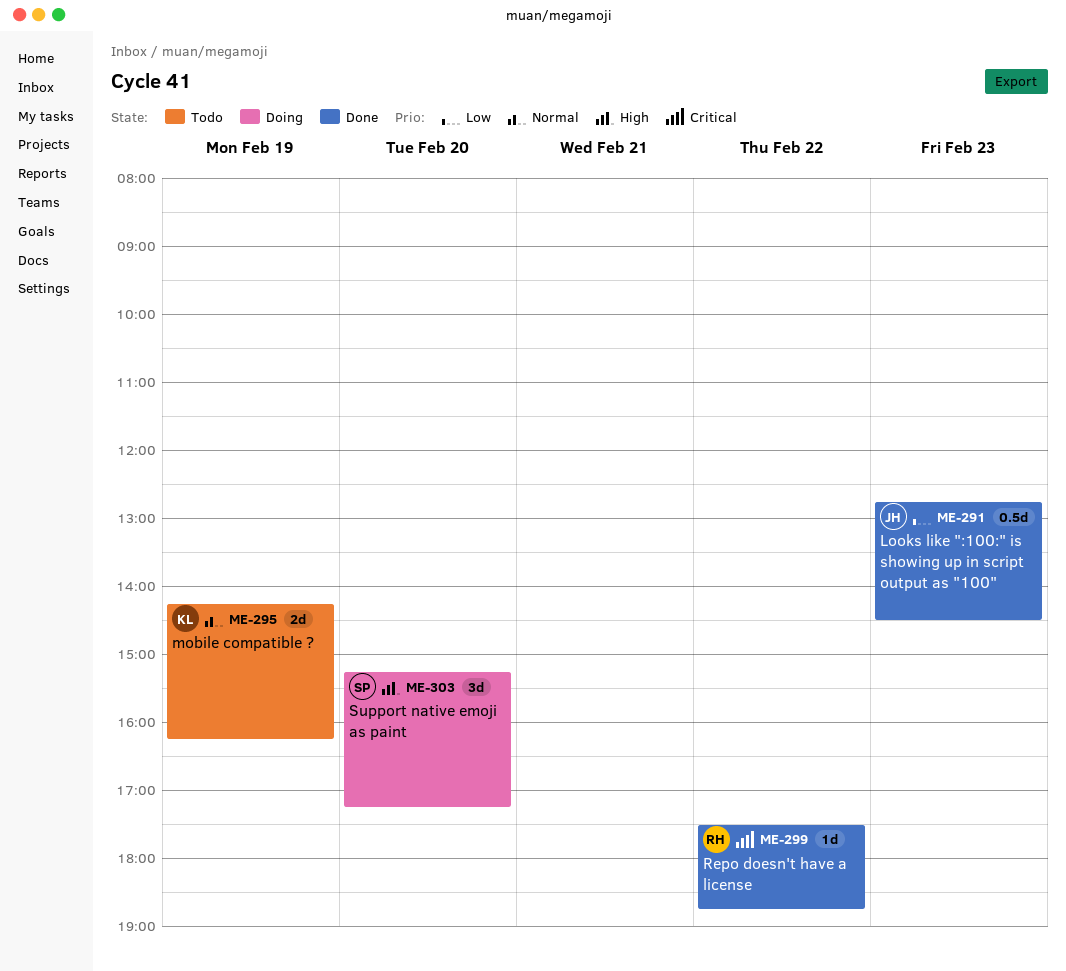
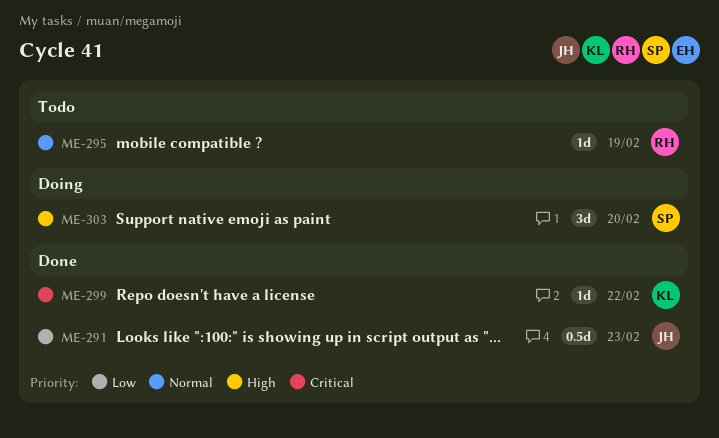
ME-295, owner: KL -> RH
ME-295, estimate: 2d -> 1d
ME-299, owner: RH -> KL

